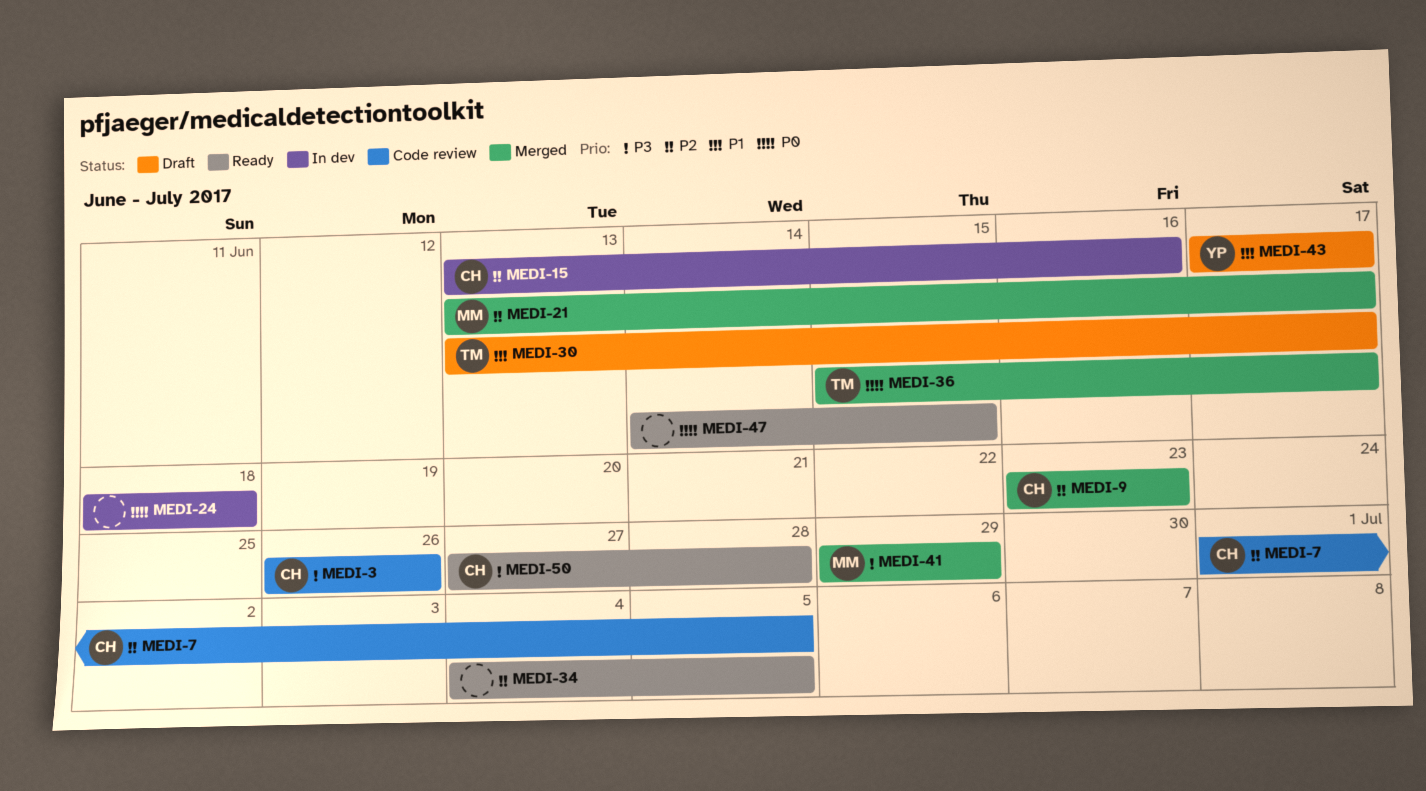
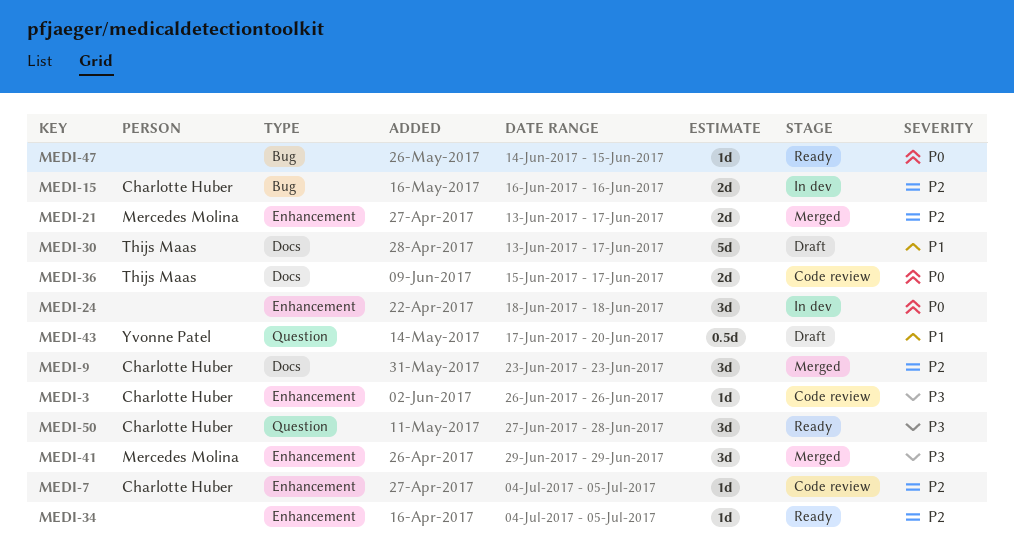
MEDI-7, start: Jul 1 -> Jul 4
MEDI-15, start: Jun 13 -> Jun 16
MEDI-36, status: Merged -> Code review
MEDI-43, due: Jun 17 -> Jun 20

